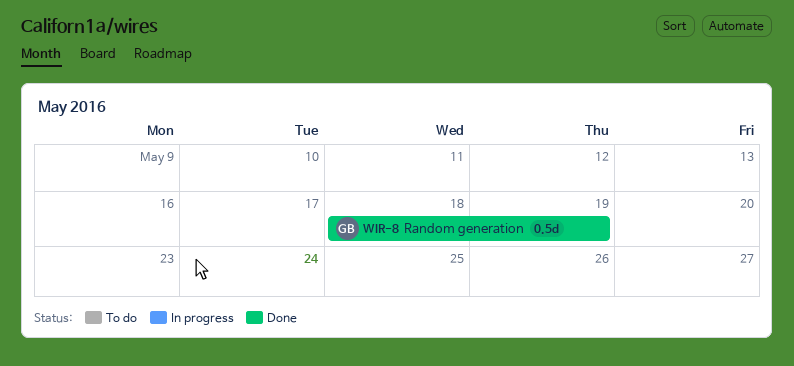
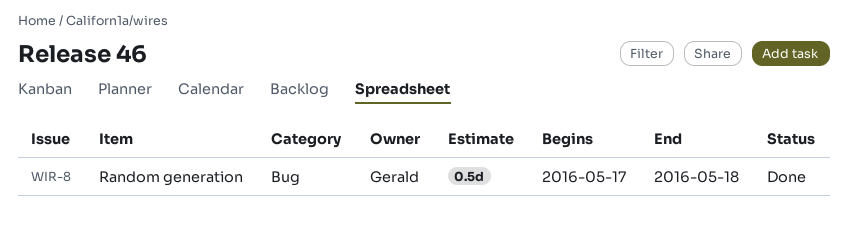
WIR-8, start: May 18 -> May 17
WIR-8, due: May 19 -> May 18

